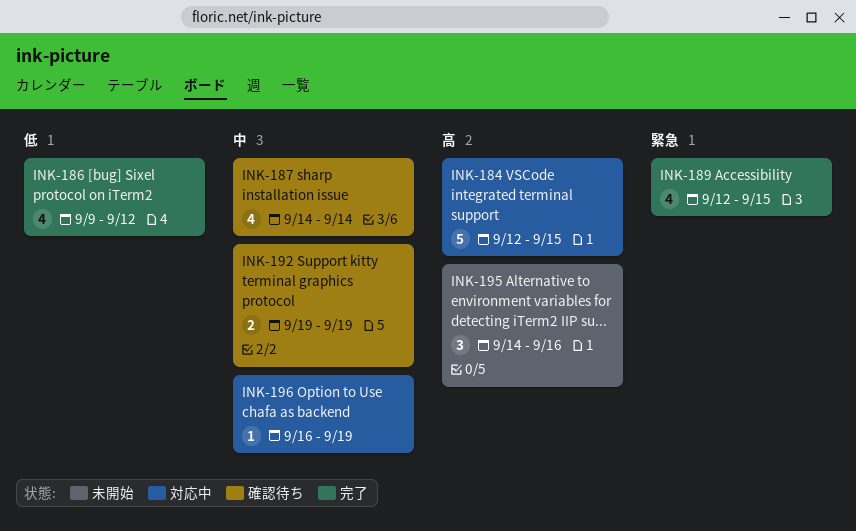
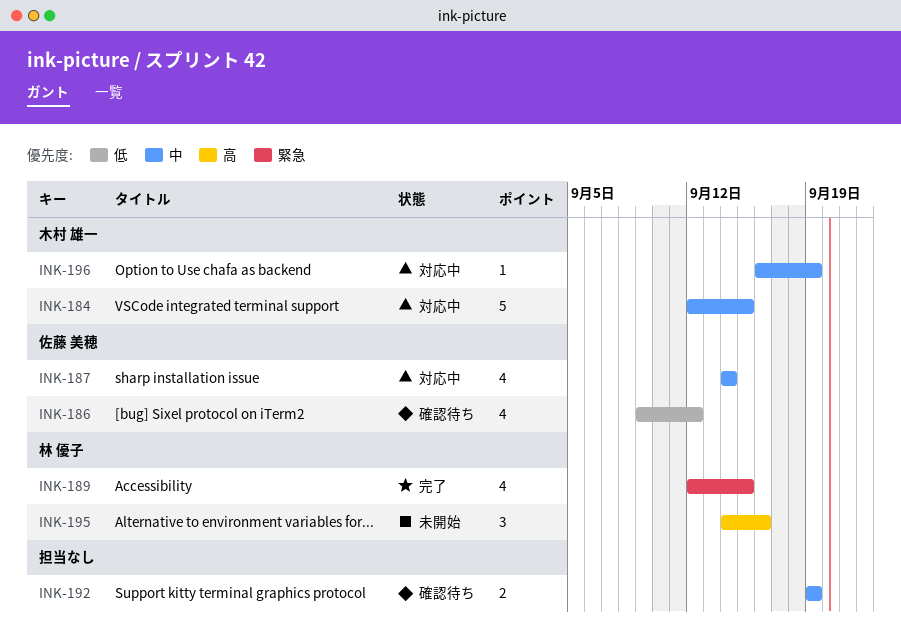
INK-184, priority: 高 -> 中
INK-186, status: 完了 -> 確認待ち
INK-187, status: 確認待ち -> 対応中

